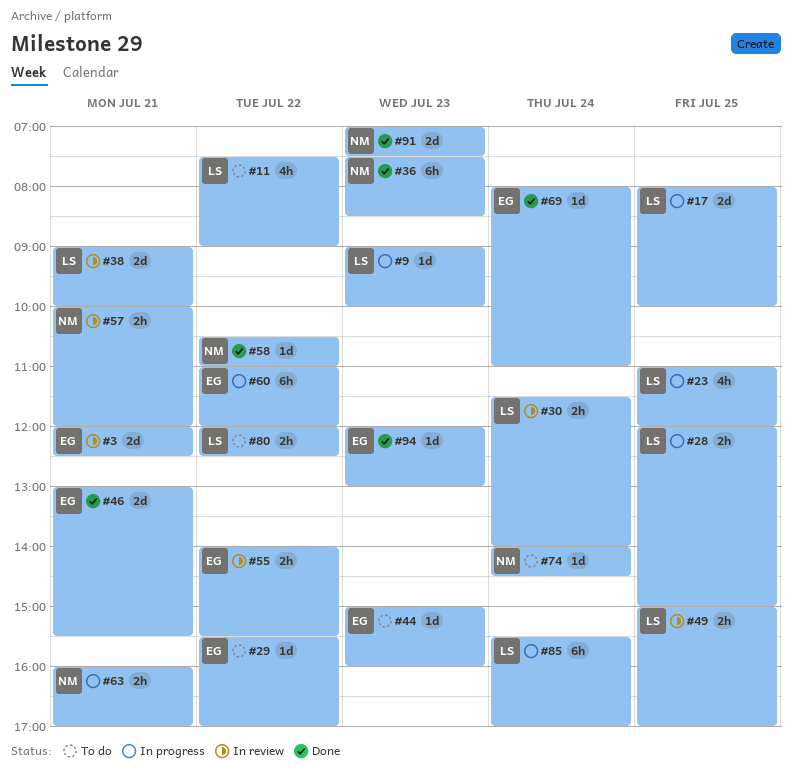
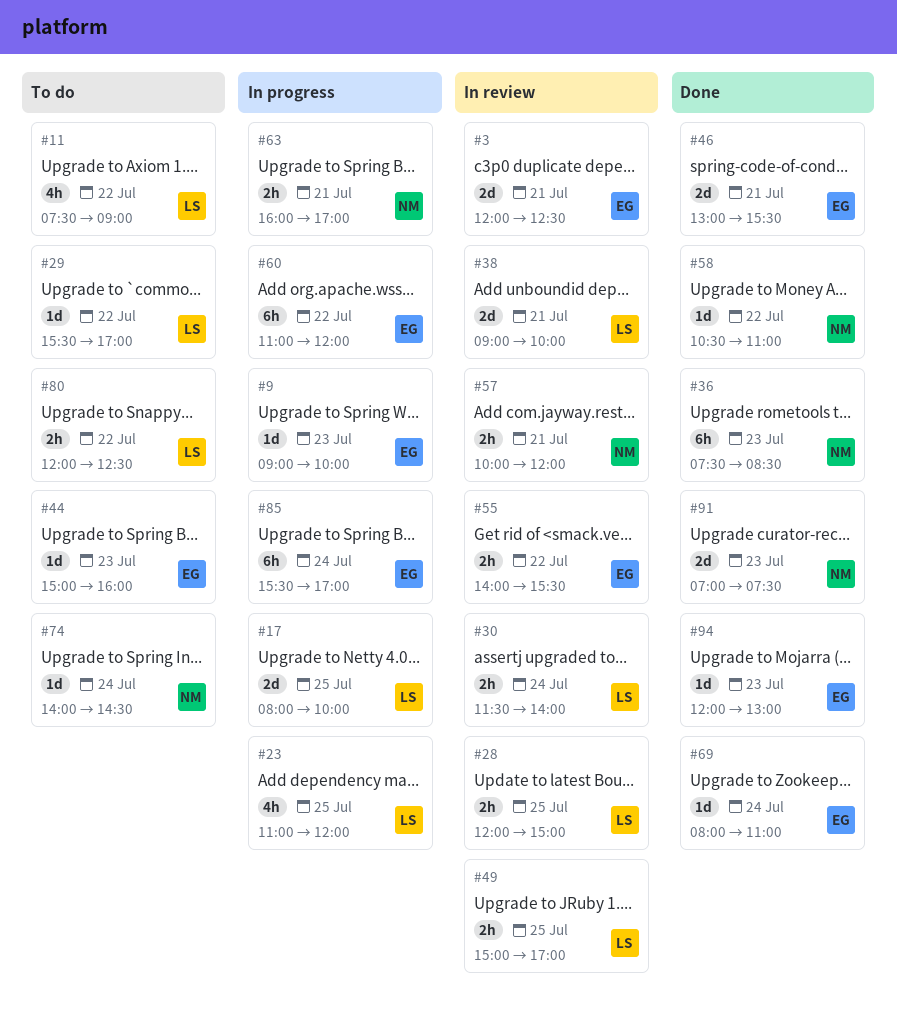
#9, owner: LS -> EG
#28, status: In progress -> In review
#29, owner: EG -> LS
#85, owner: LS -> EG

